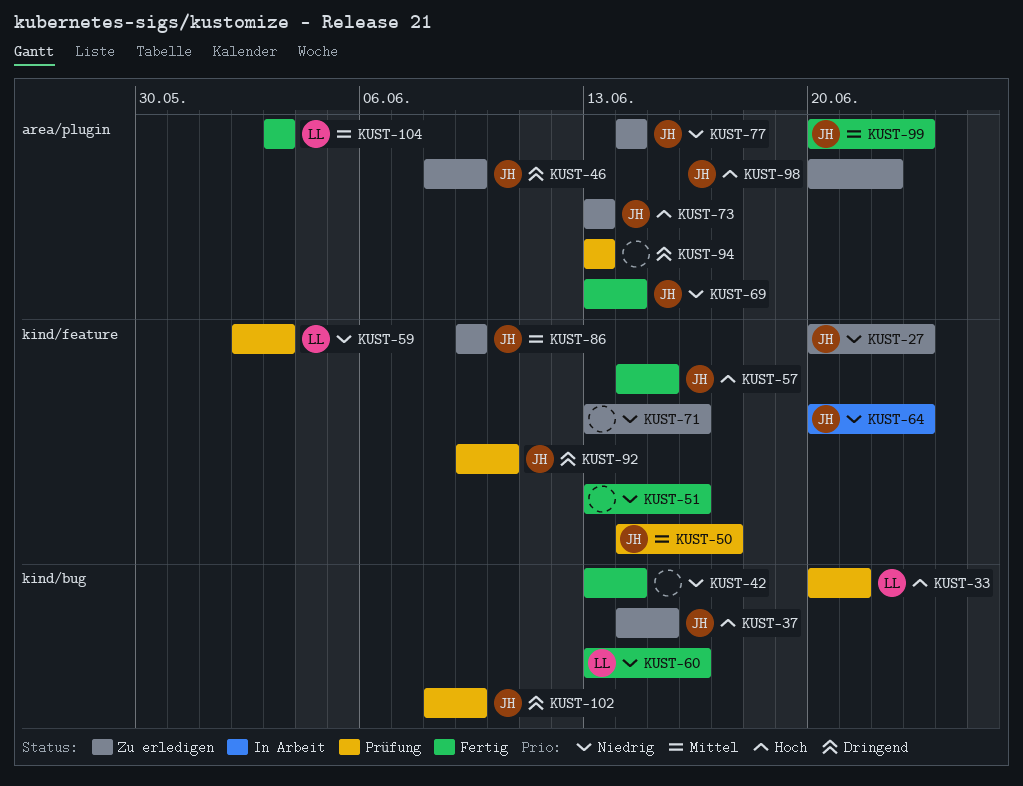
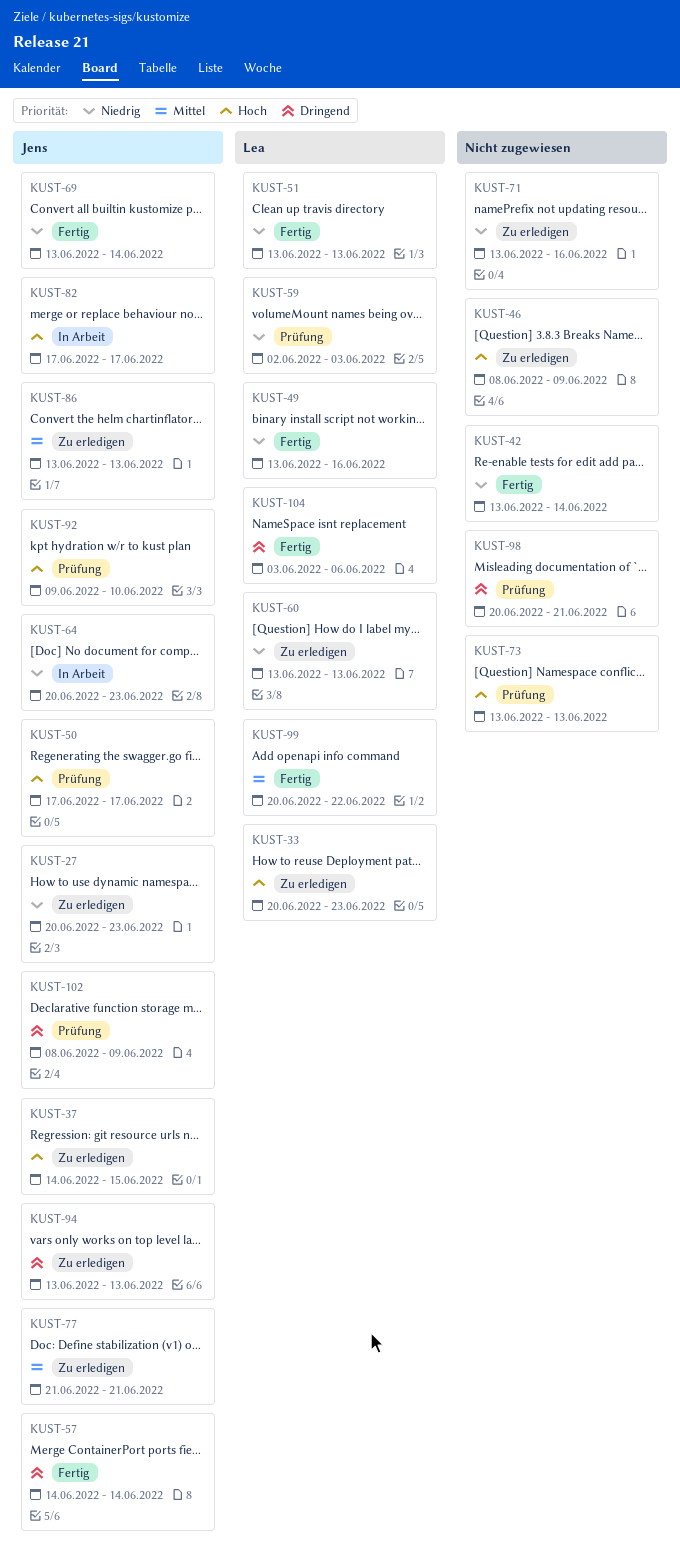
KUST-33, status: Prüfung -> Zu erledigen
KUST-33, due: Jun 21 -> Jun 23
KUST-46, owner: Jens -> none
KUST-46, priority: Dringend -> Hoch
KUST-49: none -> present
KUST-50, priority: Mittel -> Hoch
KUST-50, start: Jun 14 -> Jun 17
KUST-51, owner: none -> Lea
KUST-51, due: Jun 16 -> Jun 13
KUST-57, priority: Hoch -> Dringend
KUST-57, due: Jun 15 -> Jun 14
KUST-60, status: Fertig -> Zu erledigen
KUST-60, due: Jun 16 -> Jun 13
KUST-73, status: Zu erledigen -> Prüfung
KUST-73, owner: Jens -> none
KUST-77, priority: Niedrig -> Mittel
KUST-77, start: Jun 14 -> Jun 21
KUST-77, due: Jun 14 -> Jun 21
KUST-82: none -> present
KUST-86, start: Jun 9 -> Jun 13
KUST-86, due: Jun 9 -> Jun 13
KUST-92, priority: Dringend -> Hoch
KUST-94, status: Prüfung -> Zu erledigen
KUST-94, owner: none -> Jens
KUST-98, status: Zu erledigen -> Prüfung
KUST-98, owner: Jens -> none
KUST-98, priority: Hoch -> Dringend
KUST-98, due: Jun 22 -> Jun 21
KUST-99, owner: Jens -> Lea
KUST-99, due: Jun 23 -> Jun 22
KUST-104, priority: Mittel -> Dringend
KUST-104, due: Jun 3 -> Jun 6

